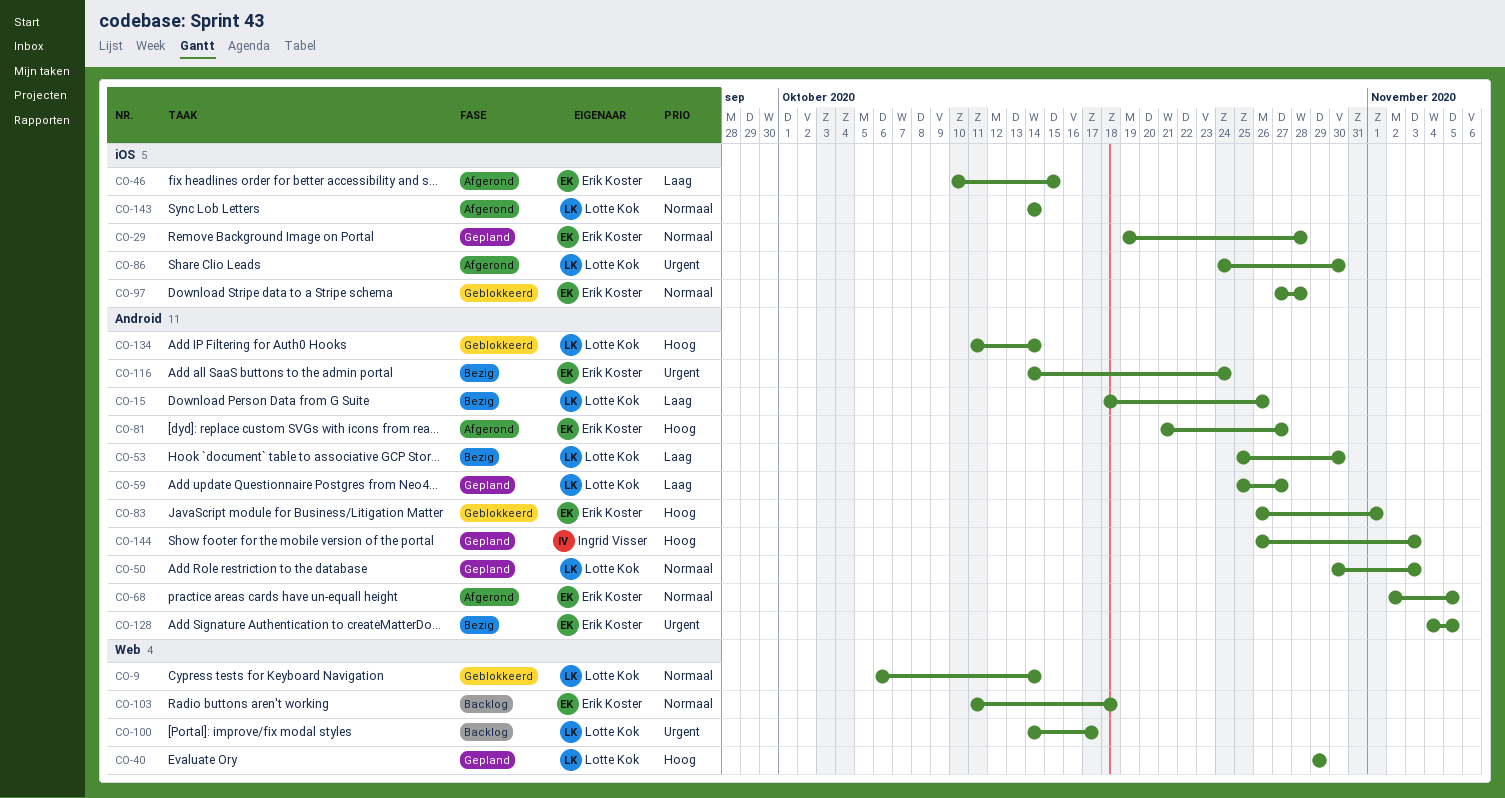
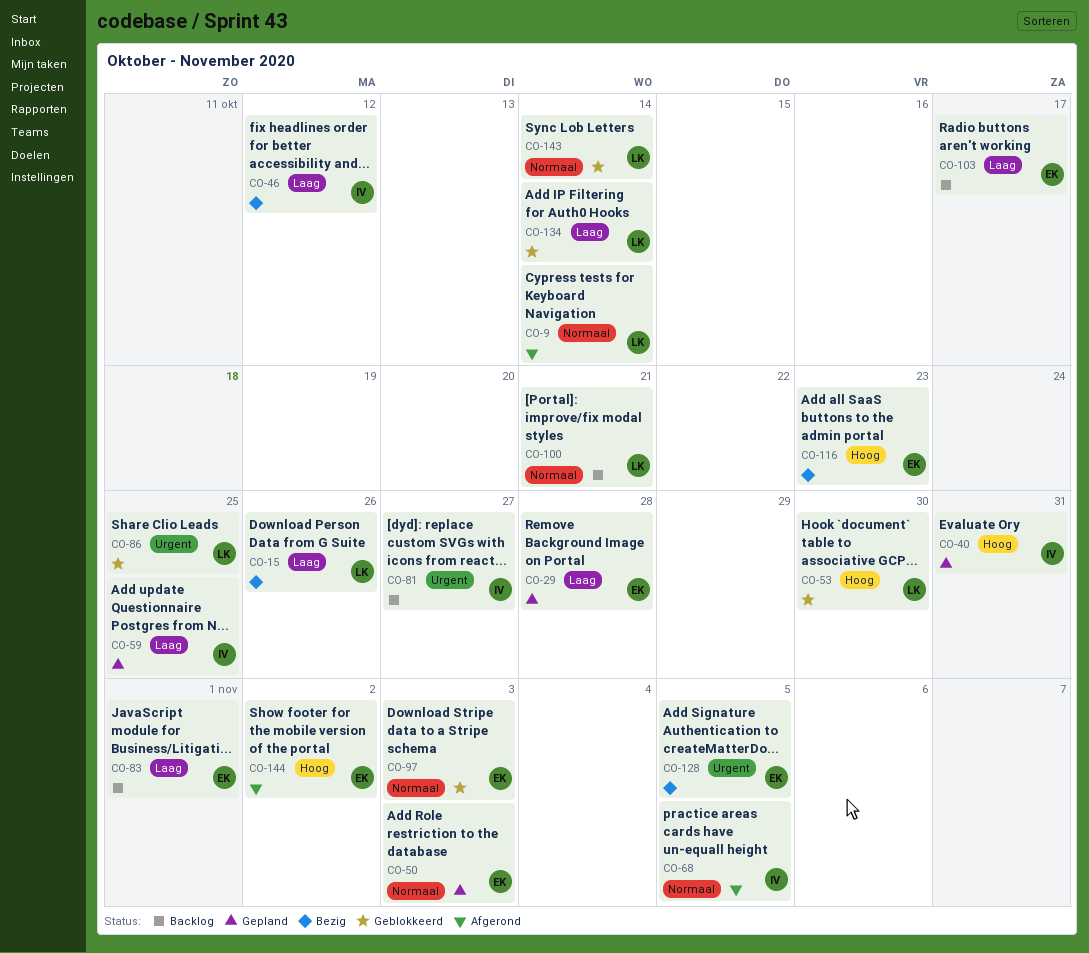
CO-9, status: Geblokkeerd -> Afgerond
CO-29, priority: Normaal -> Laag
CO-40, owner: Lotte Kok -> Ingrid Visser
CO-40, due: Oct 29 -> Oct 31
CO-46, status: Afgerond -> Bezig
CO-46, owner: Erik Koster -> Ingrid Visser
CO-46, due: Oct 15 -> Oct 12
CO-50, owner: Lotte Kok -> Erik Koster
CO-53, status: Bezig -> Geblokkeerd
CO-53, priority: Laag -> Hoog
CO-59, owner: Lotte Kok -> Ingrid Visser
CO-59, due: Oct 27 -> Oct 25
CO-68, owner: Erik Koster -> Ingrid Visser
CO-81, status: Afgerond -> Backlog
CO-81, owner: Erik Koster -> Ingrid Visser
CO-81, priority: Hoog -> Urgent
CO-83, status: Geblokkeerd -> Backlog
CO-83, priority: Hoog -> Laag
CO-86, status: Afgerond -> Geblokkeerd
CO-86, due: Oct 30 -> Oct 25
CO-97, due: Oct 28 -> Nov 3
CO-100, priority: Urgent -> Normaal
CO-100, due: Oct 17 -> Oct 21
CO-103, priority: Normaal -> Laag
CO-103, due: Oct 18 -> Oct 17
CO-116, priority: Urgent -> Hoog
CO-116, due: Oct 24 -> Oct 23
CO-134, priority: Hoog -> Laag
CO-143, status: Afgerond -> Geblokkeerd
CO-144, status: Gepland -> Afgerond
CO-144, owner: Ingrid Visser -> Erik Koster
CO-144, due: Nov 3 -> Nov 2

